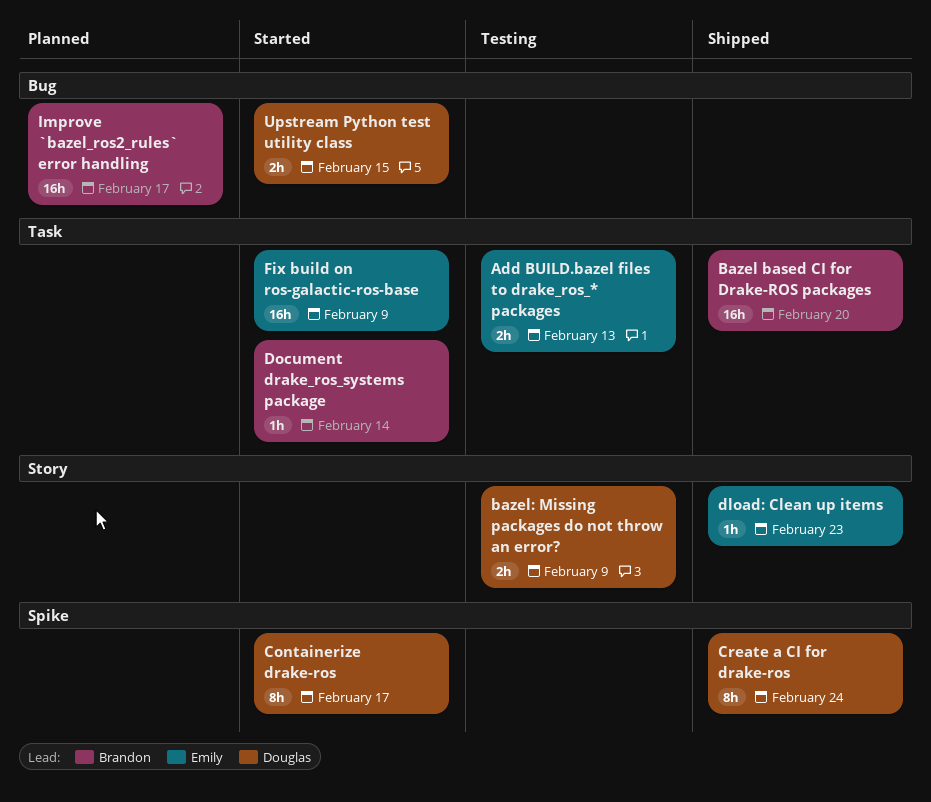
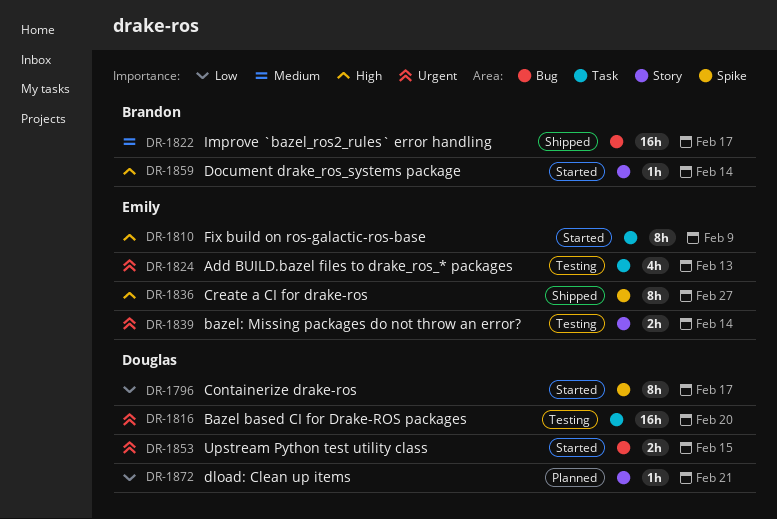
Add BUILD.bazel files to drake_ros_* packages, estimate: 2h -> 4h
Bazel based CI for Drake-ROS packages, status: Shipped -> Testing
Bazel based CI for Drake-ROS packages, owner: Brandon -> Douglas
bazel: Missing packages do not throw an error?, owner: Douglas -> Emily
bazel: Missing packages do not throw an error?, due: Feb 9 -> Feb 14
Create a CI for drake-ros, owner: Douglas -> Emily
Create a CI for drake-ros, due: Feb 24 -> Feb 27
dload: Clean up items, status: Shipped -> Planned
dload: Clean up items, owner: Emily -> Douglas
dload: Clean up items, due: Feb 23 -> Feb 21
Document drake_ros_systems package, label: Task -> Story
Fix build on ros-galactic-ros-base, estimate: 16h -> 8h
Improve `bazel_ros2_rules` error handling, status: Planned -> Shipped

